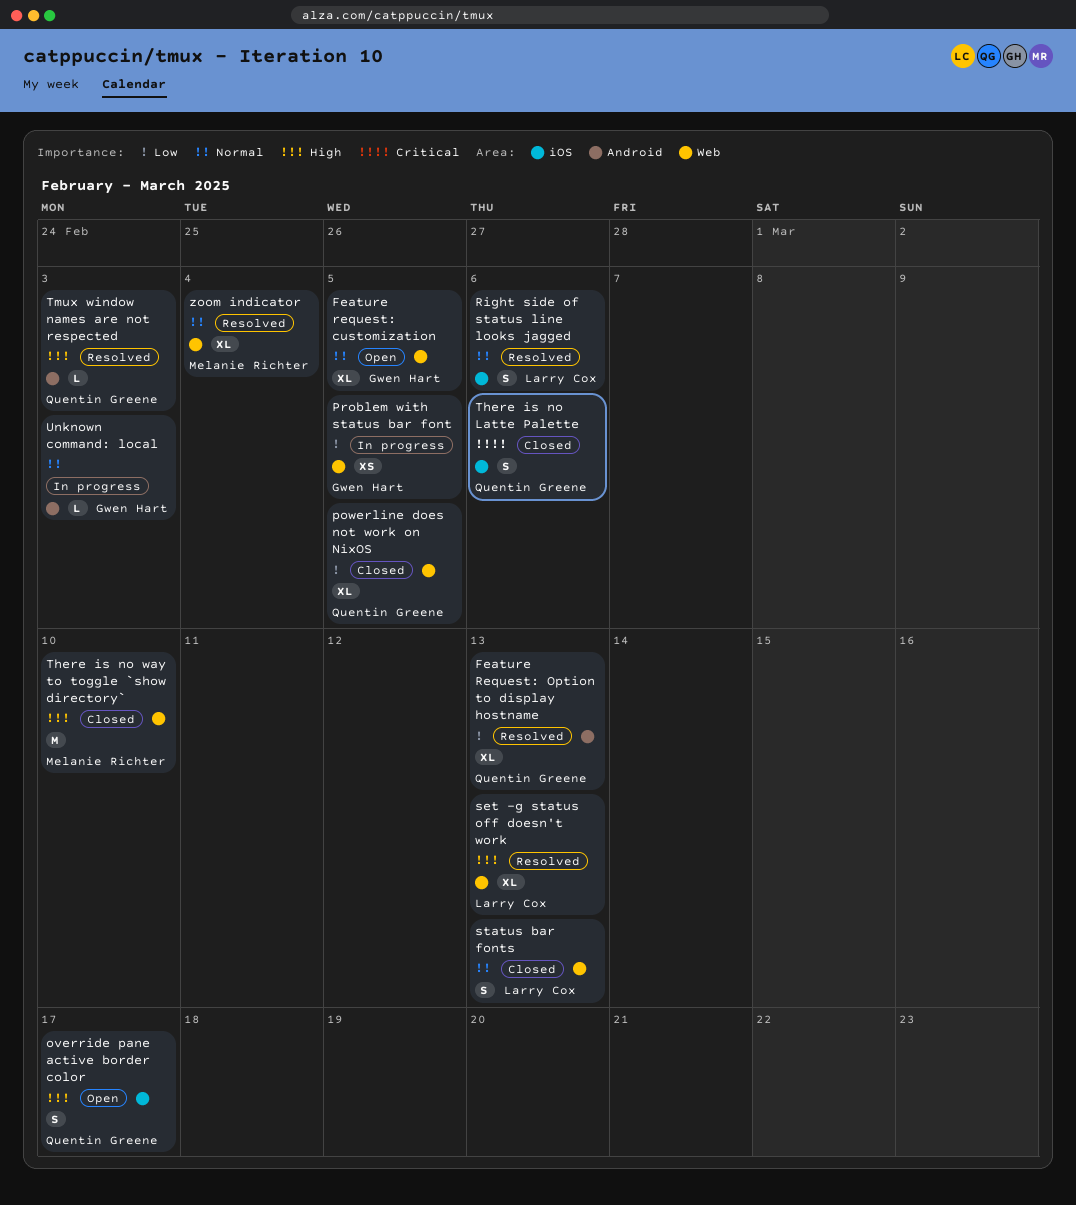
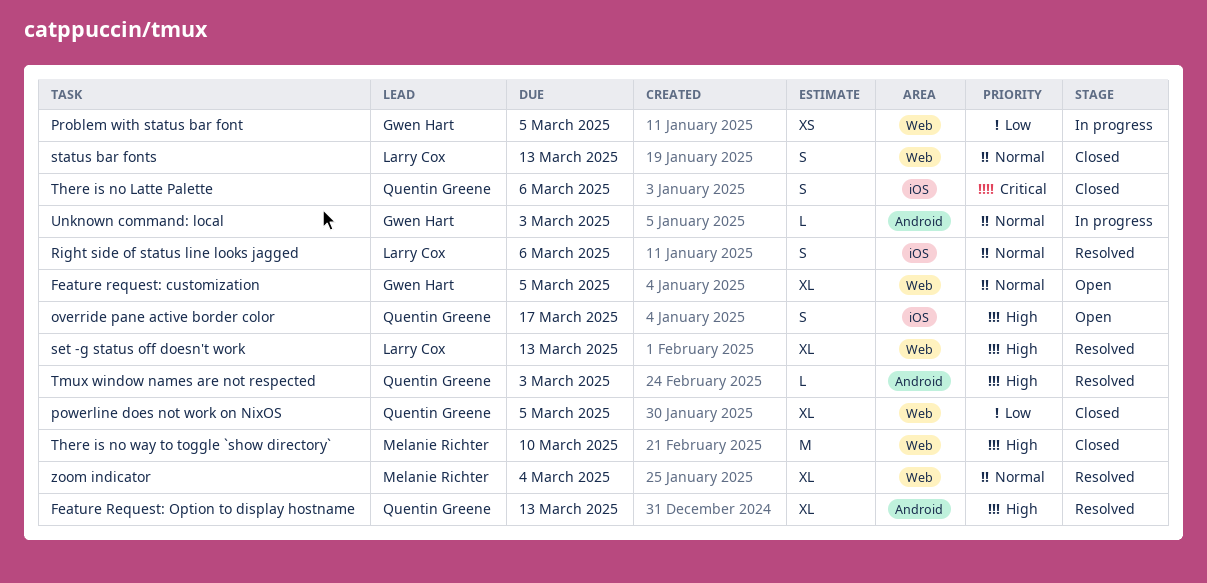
Feature Request: Option to display hostname, priority: Low -> High

